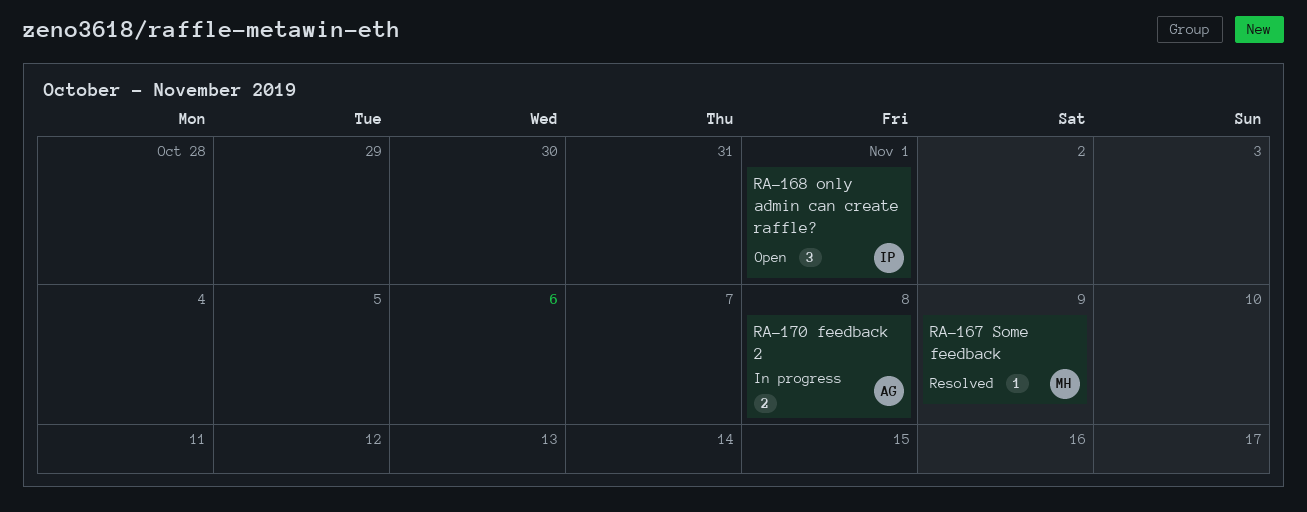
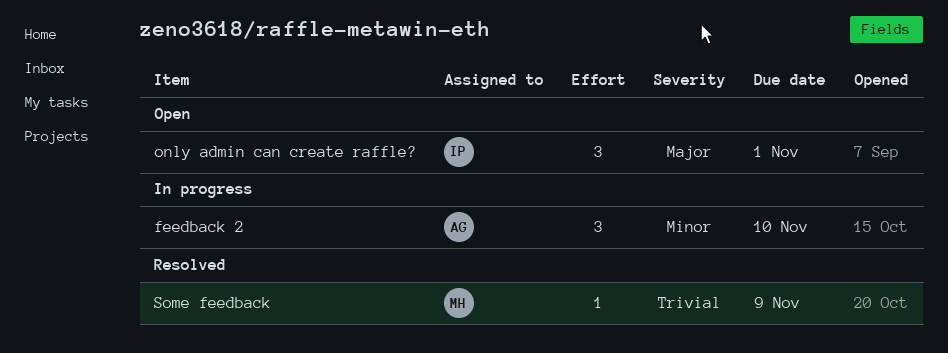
feedback 2, estimate: 2 -> 3
feedback 2, due: Nov 8 -> Nov 10

